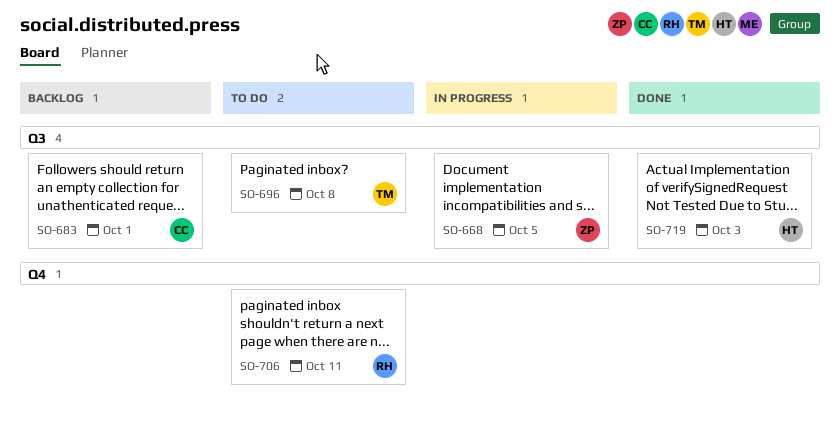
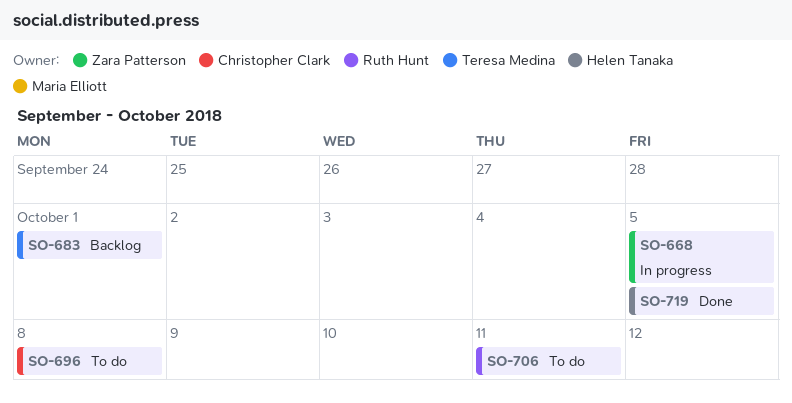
SO-683, owner: Christopher Clark -> Teresa Medina
SO-696, owner: Teresa Medina -> Christopher Clark
SO-719, due: Oct 3 -> Oct 5

